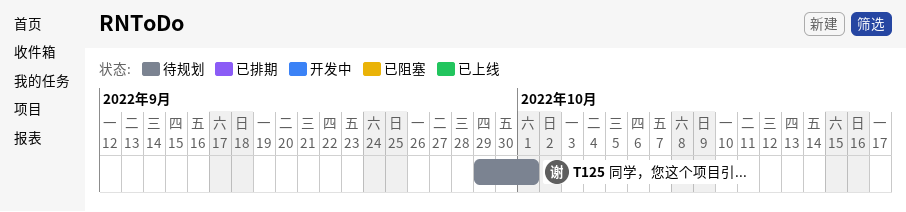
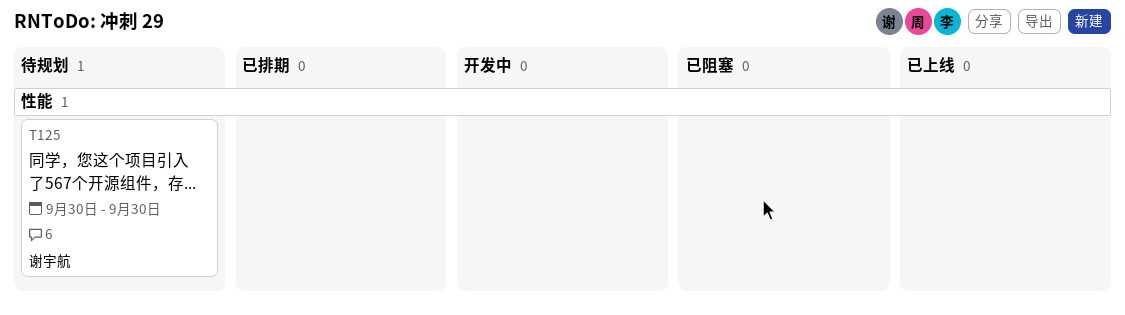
T125, start: Sep 29 -> Sep 30
T125, due: Oct 1 -> Sep 30

